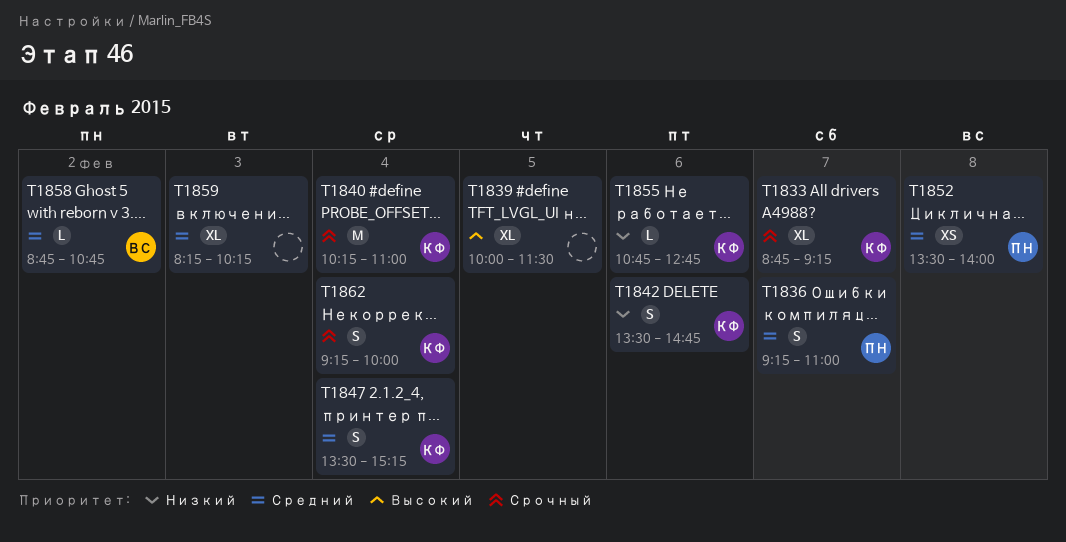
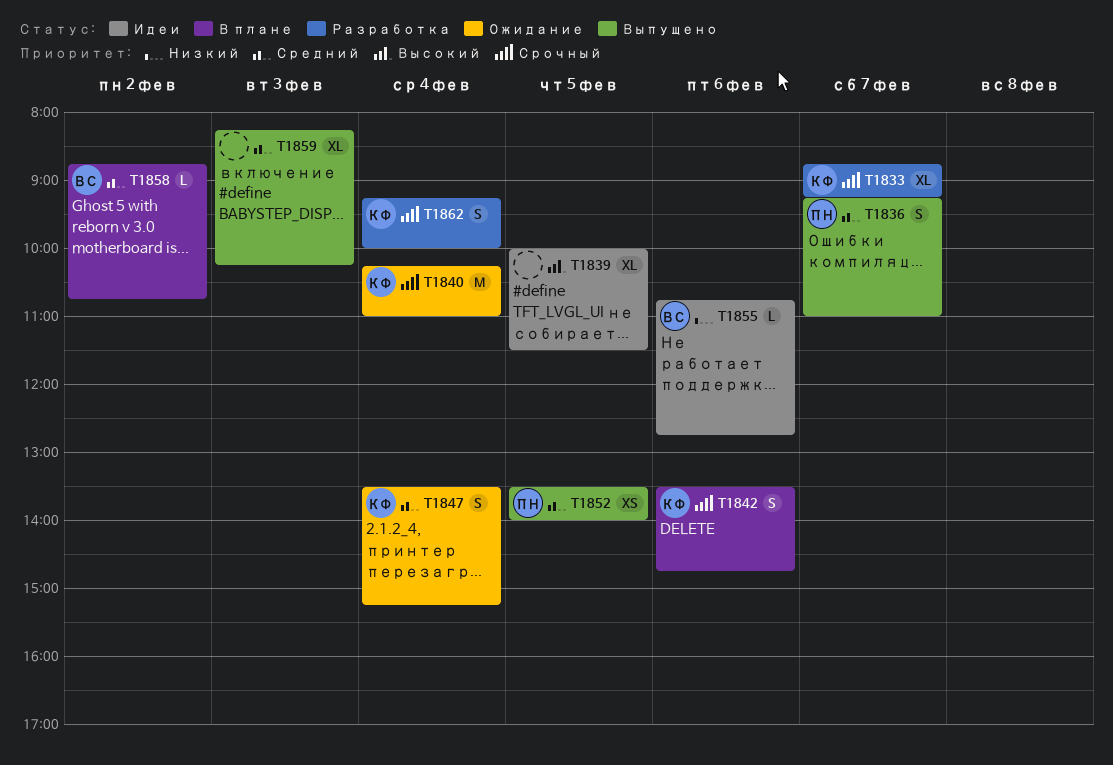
T1842, priority: Низкий -> Срочный
T1852, day: Feb 8 -> Feb 5
T1855, owner: КФ -> ВС

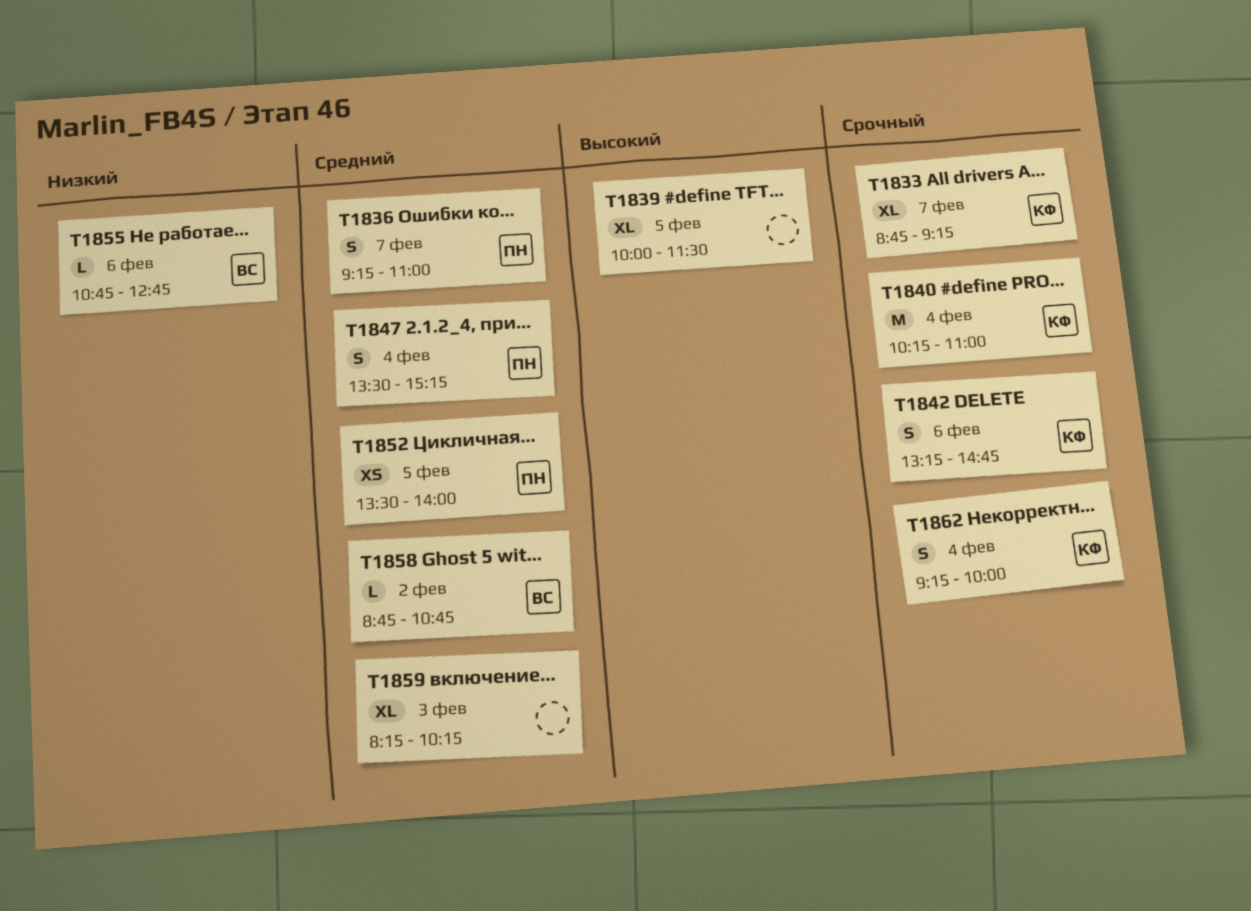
T1842, begins: 13:30 -> 13:15
T1847, owner: КФ -> ПН

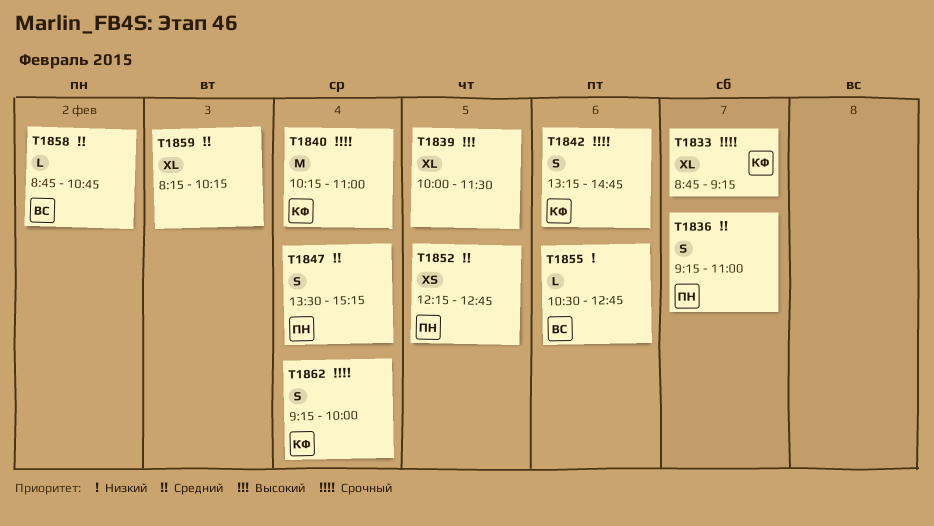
T1852, begins: 13:30 -> 12:15
T1852, ends: 14:00 -> 12:45
T1855, begins: 10:45 -> 10:30

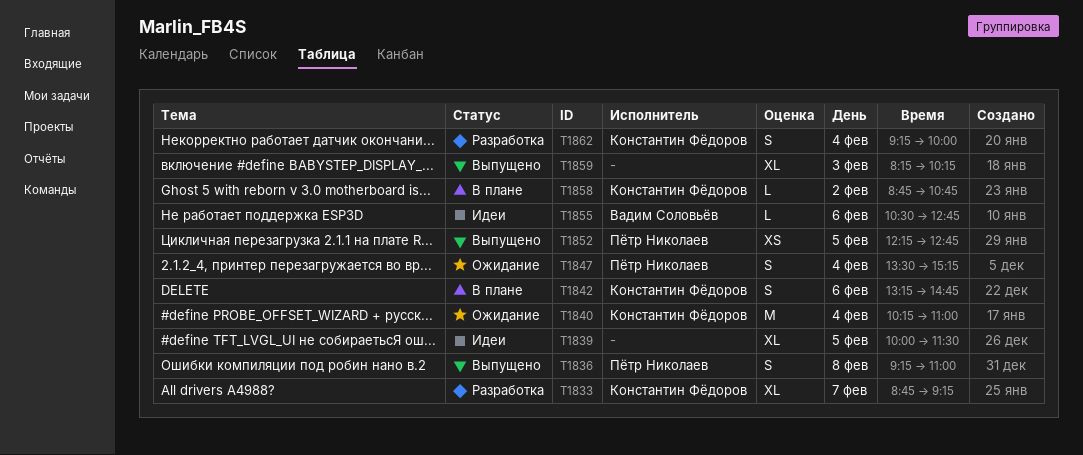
T1836, day: Feb 7 -> Feb 8
T1858, owner: Вадим Соловьёв -> Константин Фёдоров

